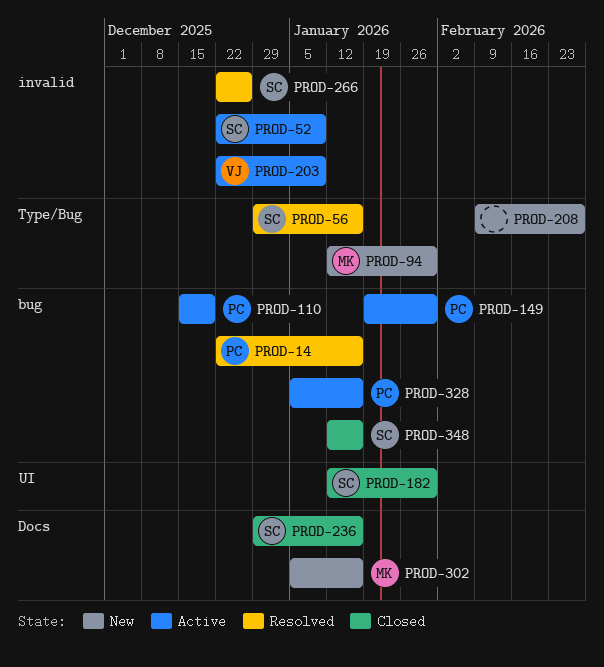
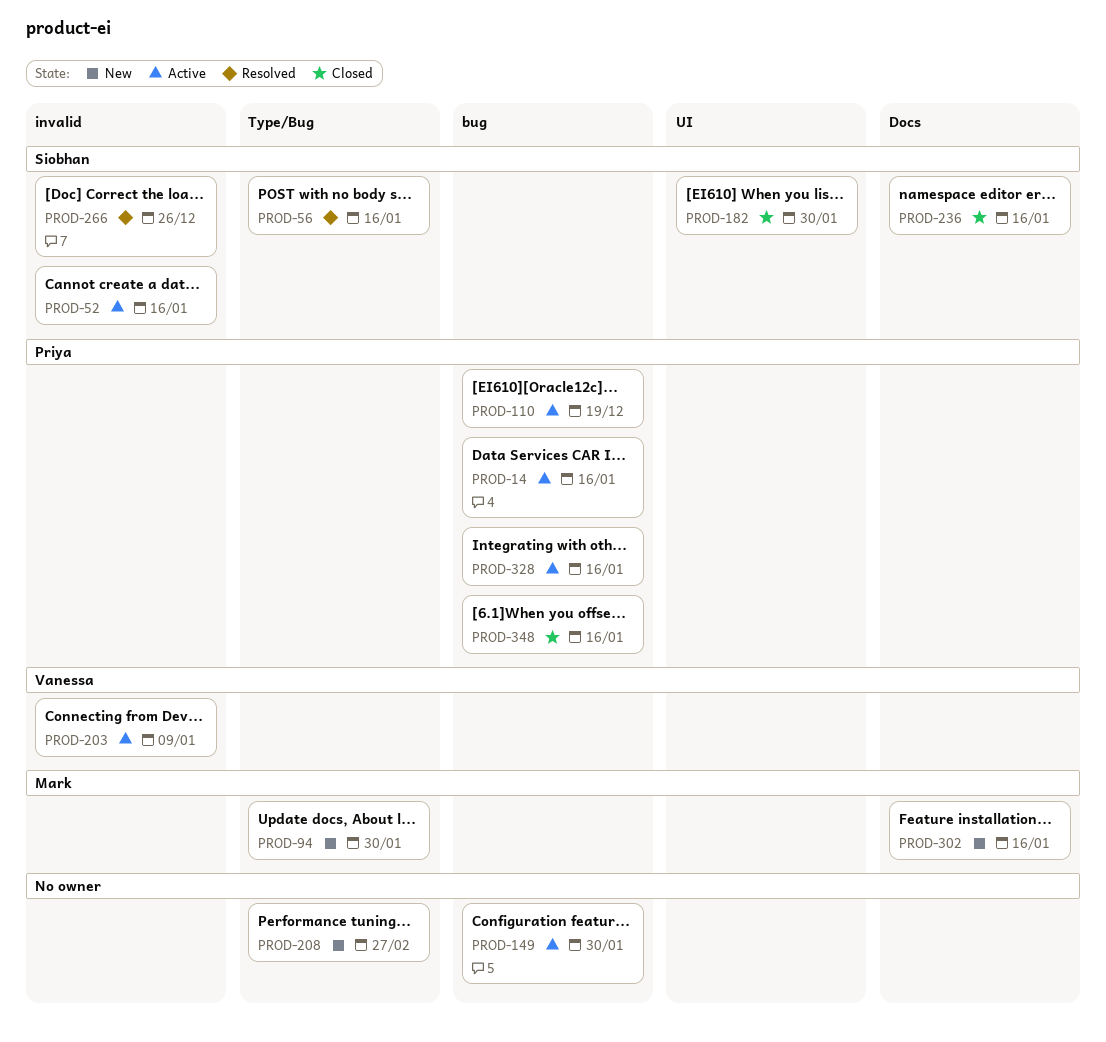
PROD-14, status: Resolved -> Active
PROD-52, due: Jan 9 -> Jan 16
PROD-149, owner: Priya -> none
PROD-348, owner: Siobhan -> Priya

